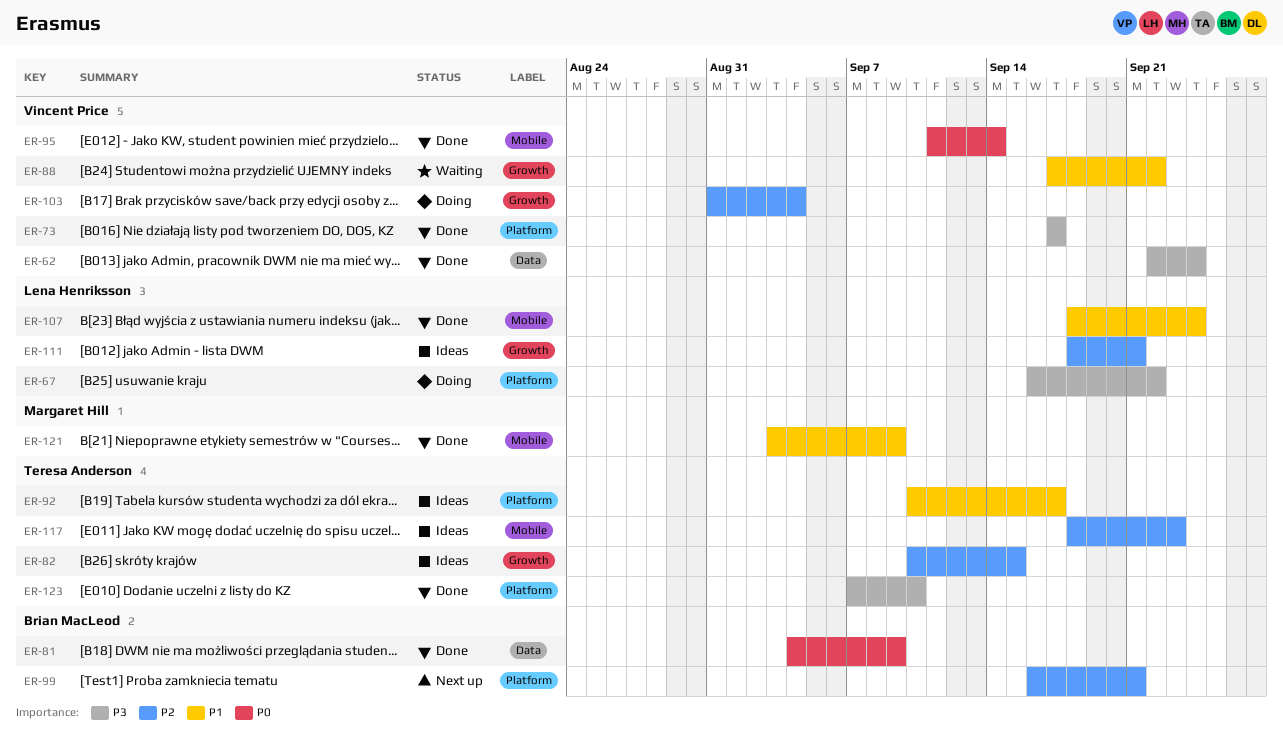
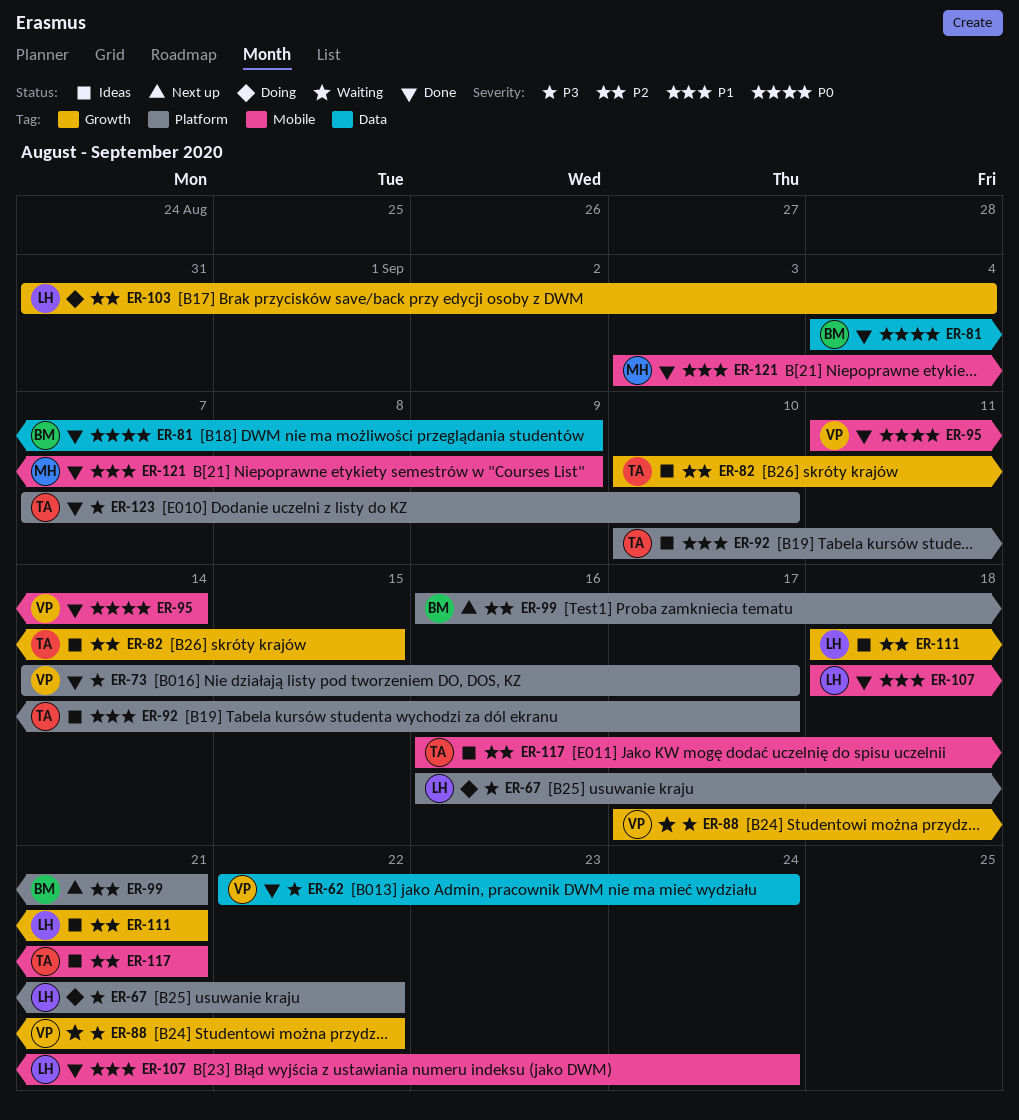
ER-73, start: Sep 17 -> Sep 14
ER-88, priority: P1 -> P3
ER-103, owner: Vincent Price -> Lena Henriksson
ER-117, start: Sep 18 -> Sep 16
ER-117, due: Sep 23 -> Sep 21

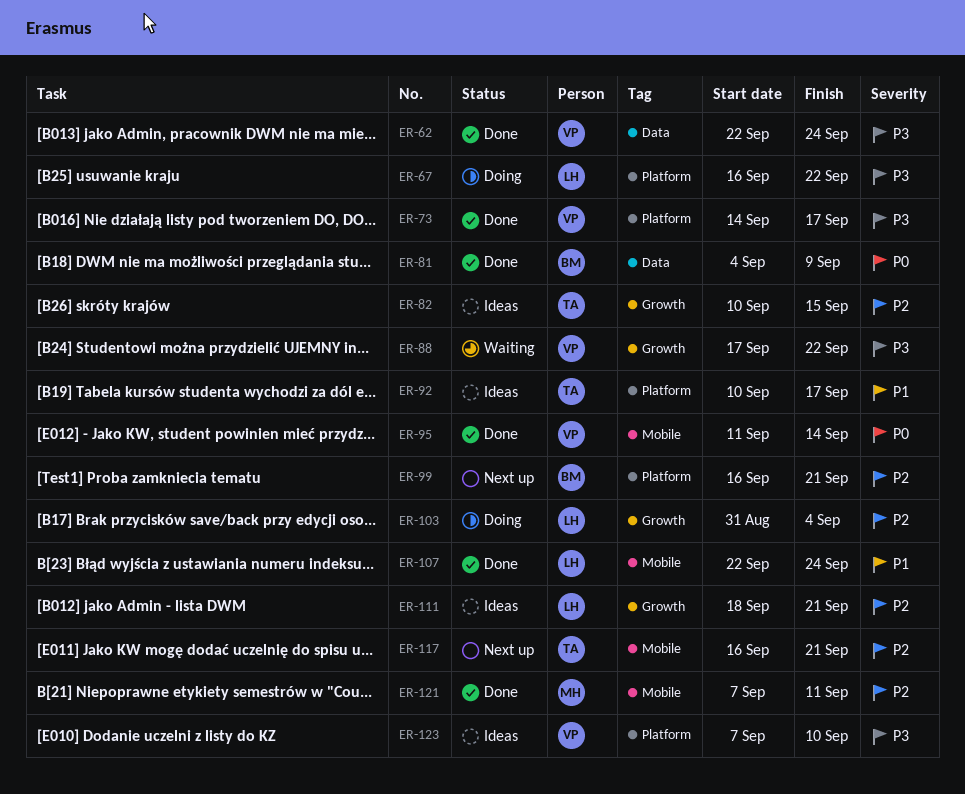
ER-107, start: Sep 18 -> Sep 22
ER-117, status: Ideas -> Next up
ER-121, priority: P1 -> P2
ER-121, start: Sep 3 -> Sep 7
ER-121, due: Sep 9 -> Sep 11
ER-123, status: Done -> Ideas
ER-123, owner: TA -> VP

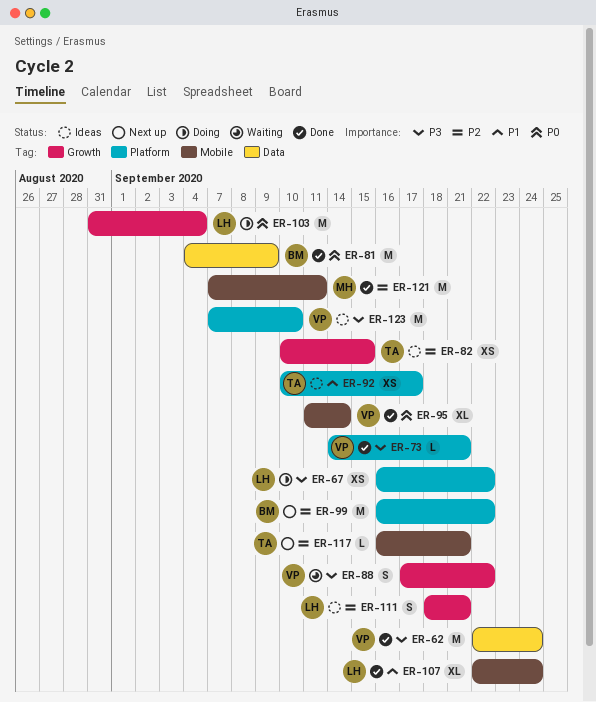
ER-73, due: Sep 17 -> Sep 21
ER-99, due: Sep 21 -> Sep 22
ER-103, priority: P2 -> P0

